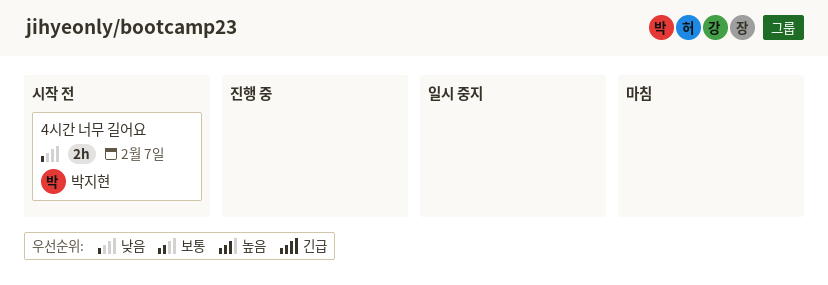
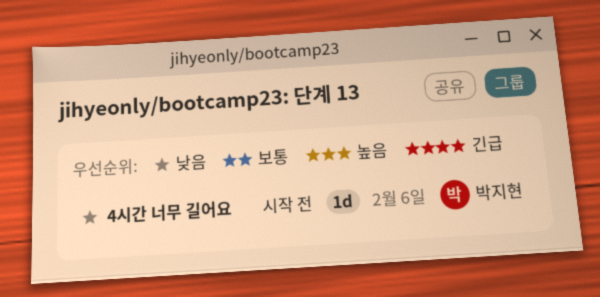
4시간 너무 길어요, estimate: 2h -> 1d
4시간 너무 길어요, due: Feb 7 -> Feb 6

